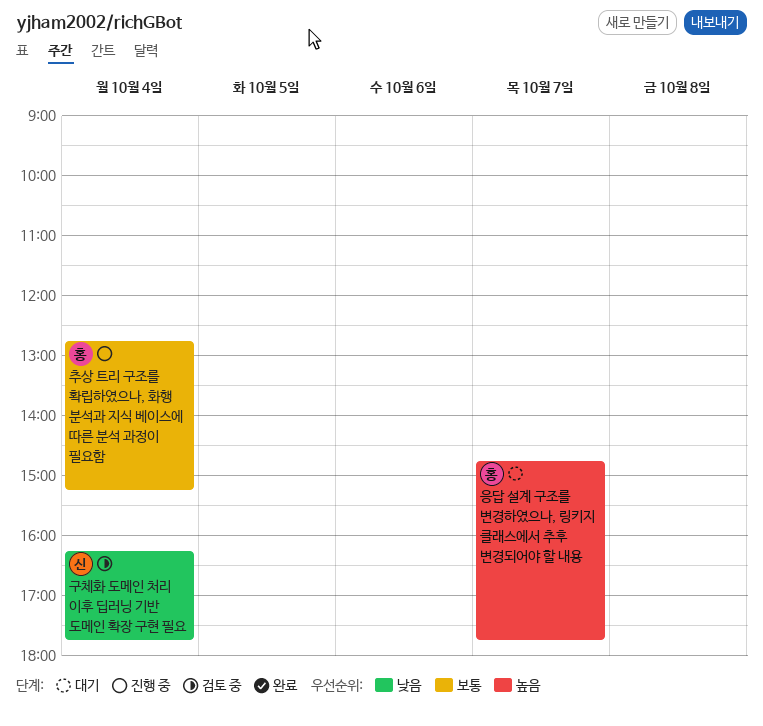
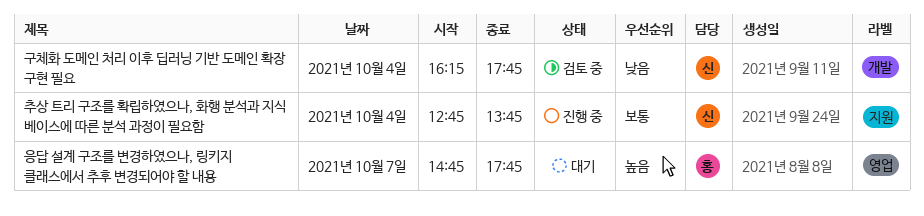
추상 트리 구조를 확립하였으나, 화행 분석과 지식 베이스에 따른 분석 과정이 필요함, owner: 홍 -> 신
추상 트리 구조를 확립하였으나, 화행 분석과 지식 베이스에 따른 분석 과정이 필요함, ends: 15:15 -> 13:45

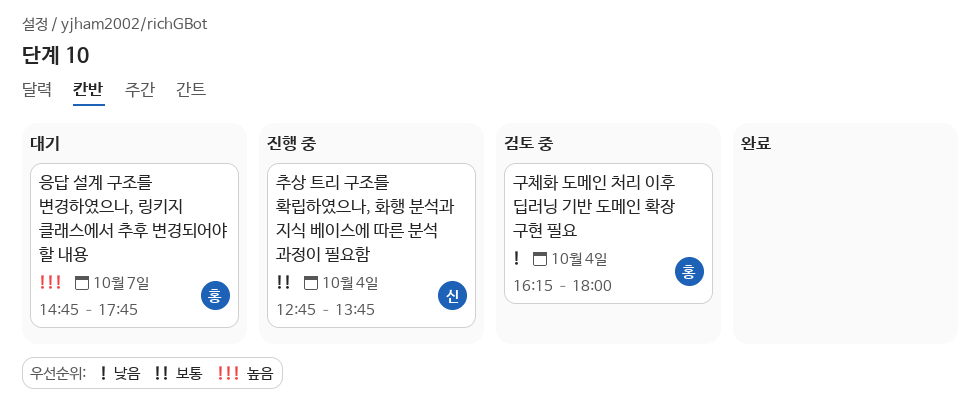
구체화 도메인 처리 이후 딥러닝 기반 도메인 확장 구현 필요, owner: 신 -> 홍
구체화 도메인 처리 이후 딥러닝 기반 도메인 확장 구현 필요, ends: 17:45 -> 18:00

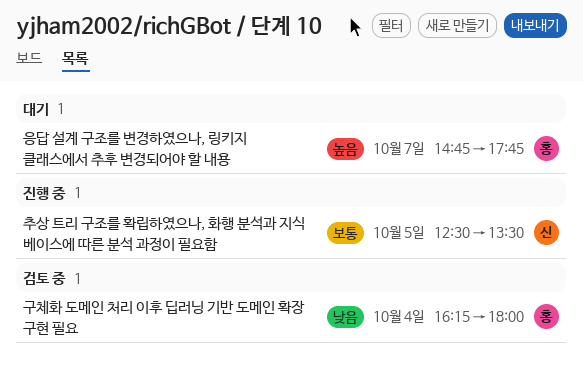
추상 트리 구조를 확립하였으나, 화행 분석과 지식 베이스에 따른 분석 과정이 필요함, day: Oct 4 -> Oct 5
추상 트리 구조를 확립하였으나, 화행 분석과 지식 베이스에 따른 분석 과정이 필요함, begins: 12:45 -> 12:30
추상 트리 구조를 확립하였으나, 화행 분석과 지식 베이스에 따른 분석 과정이 필요함, ends: 13:45 -> 13:30

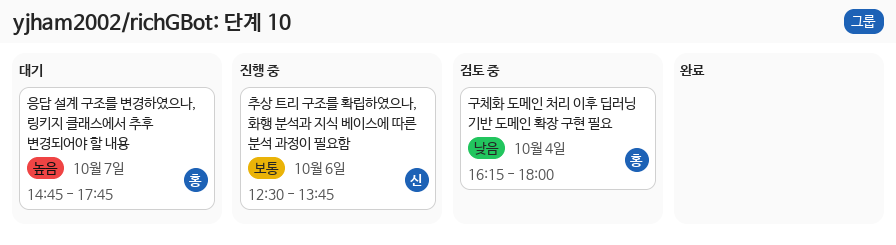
추상 트리 구조를 확립하였으나, 화행 분석과 지식 베이스에 따른 분석 과정이 필요함, day: Oct 5 -> Oct 6
추상 트리 구조를 확립하였으나, 화행 분석과 지식 베이스에 따른 분석 과정이 필요함, ends: 13:30 -> 13:45

